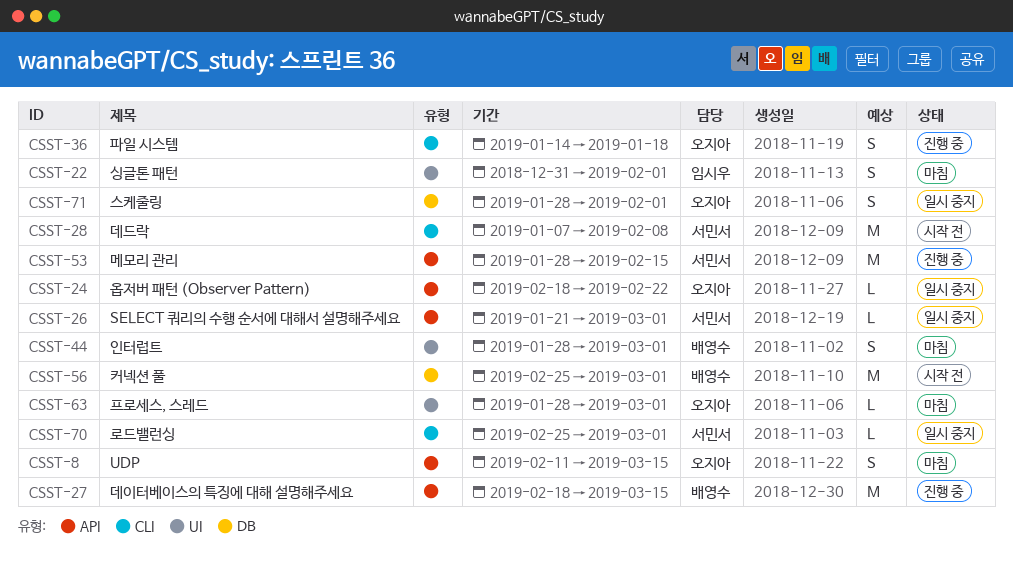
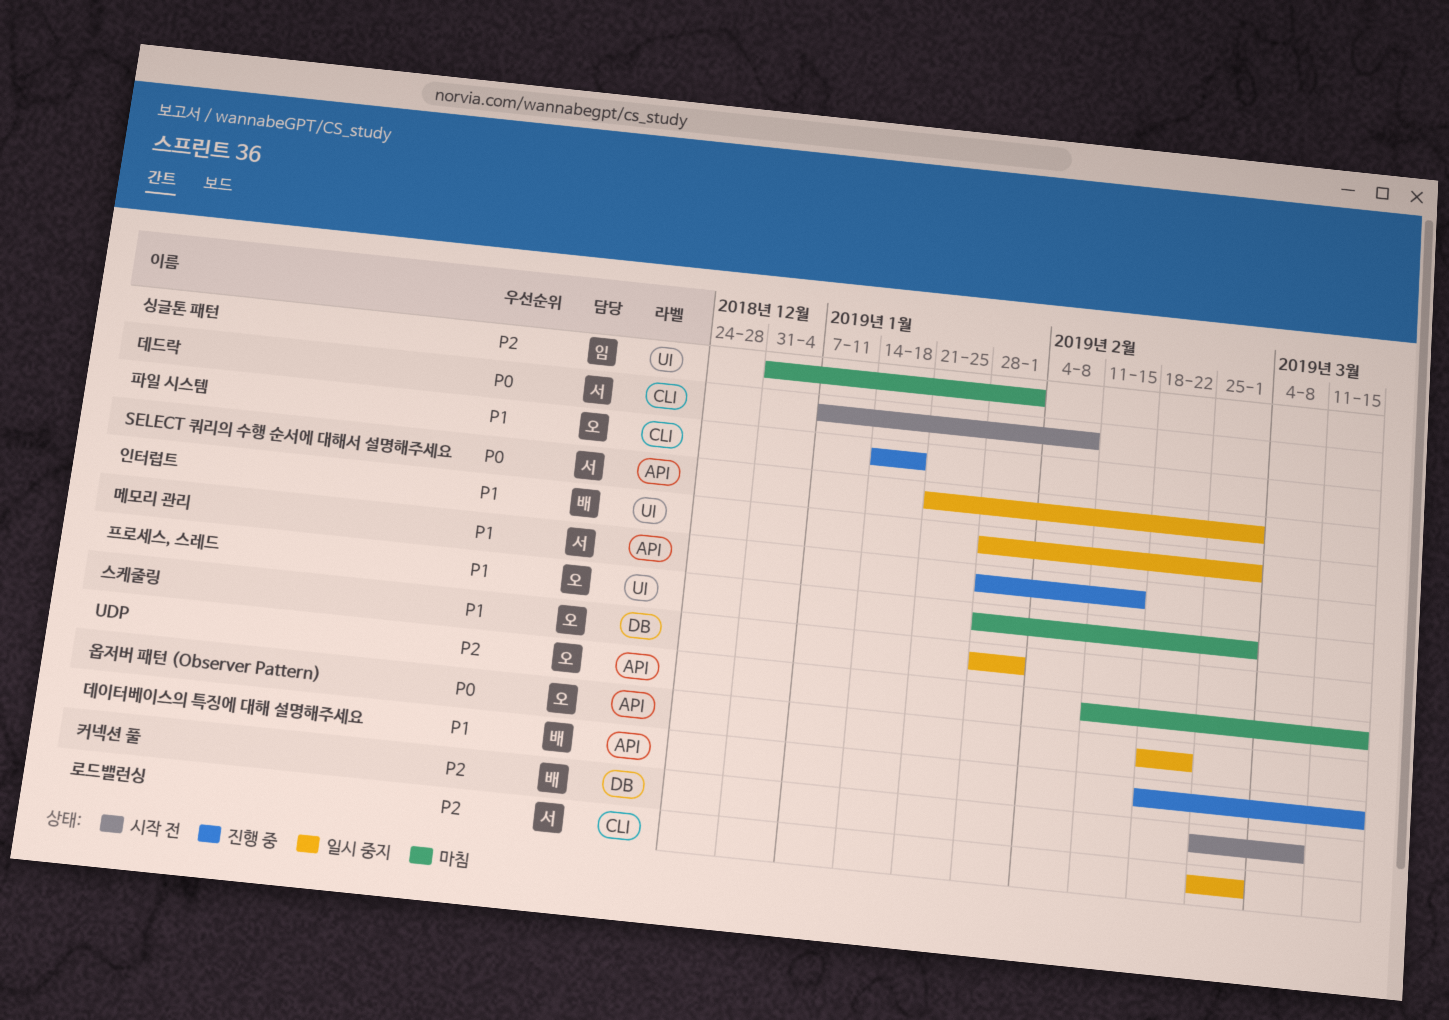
인터럽트, status: 마침 -> 일시 중지
커넥션 풀, due: Mar 1 -> Mar 8

